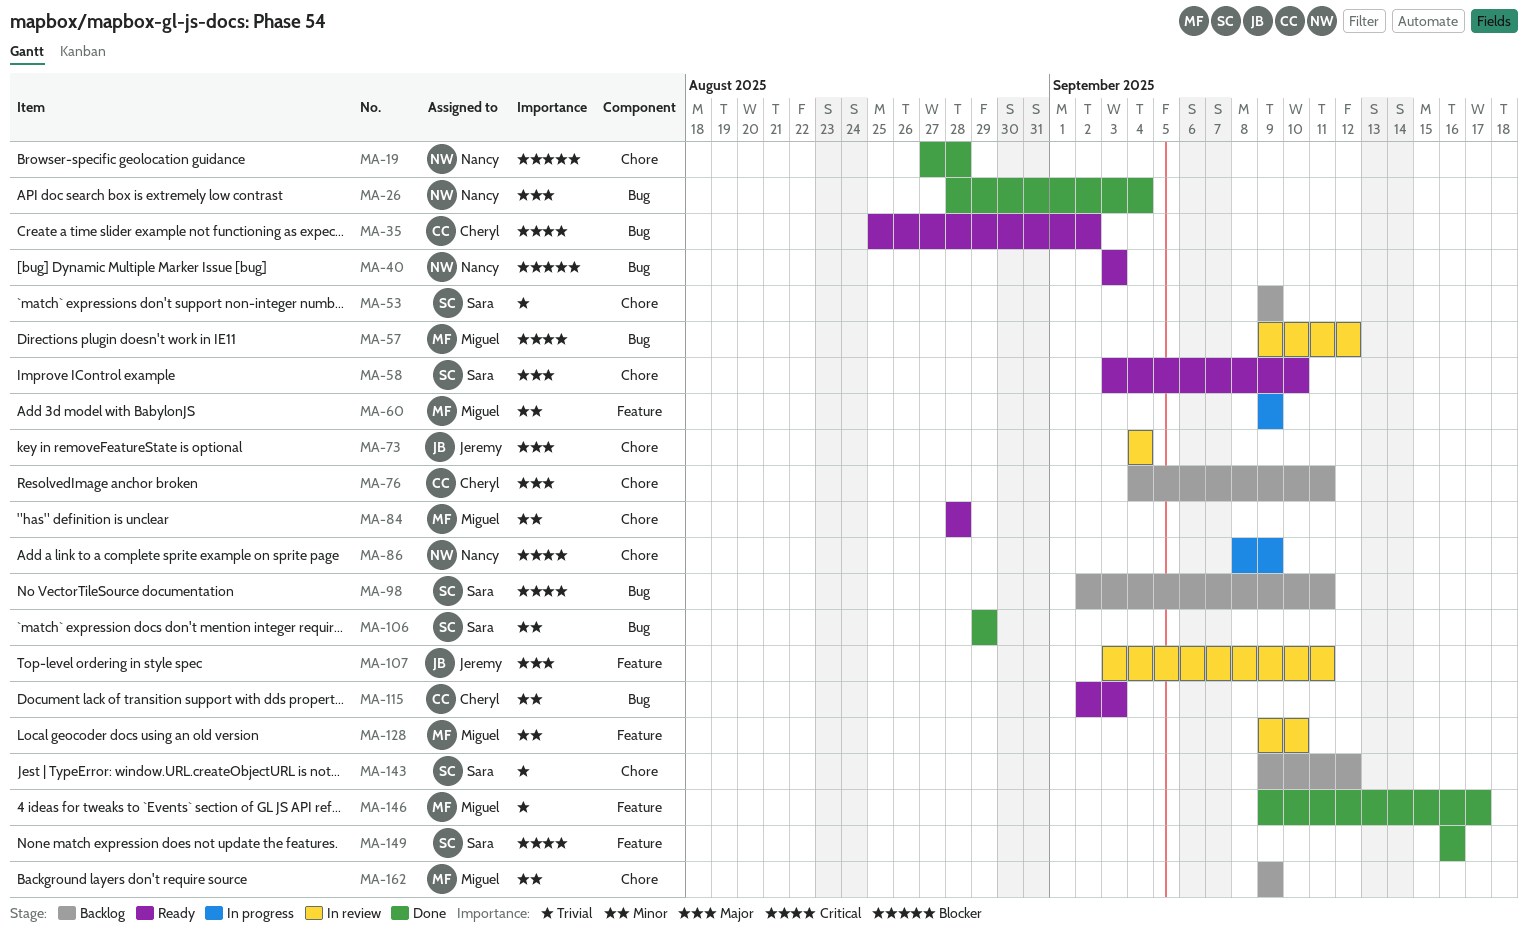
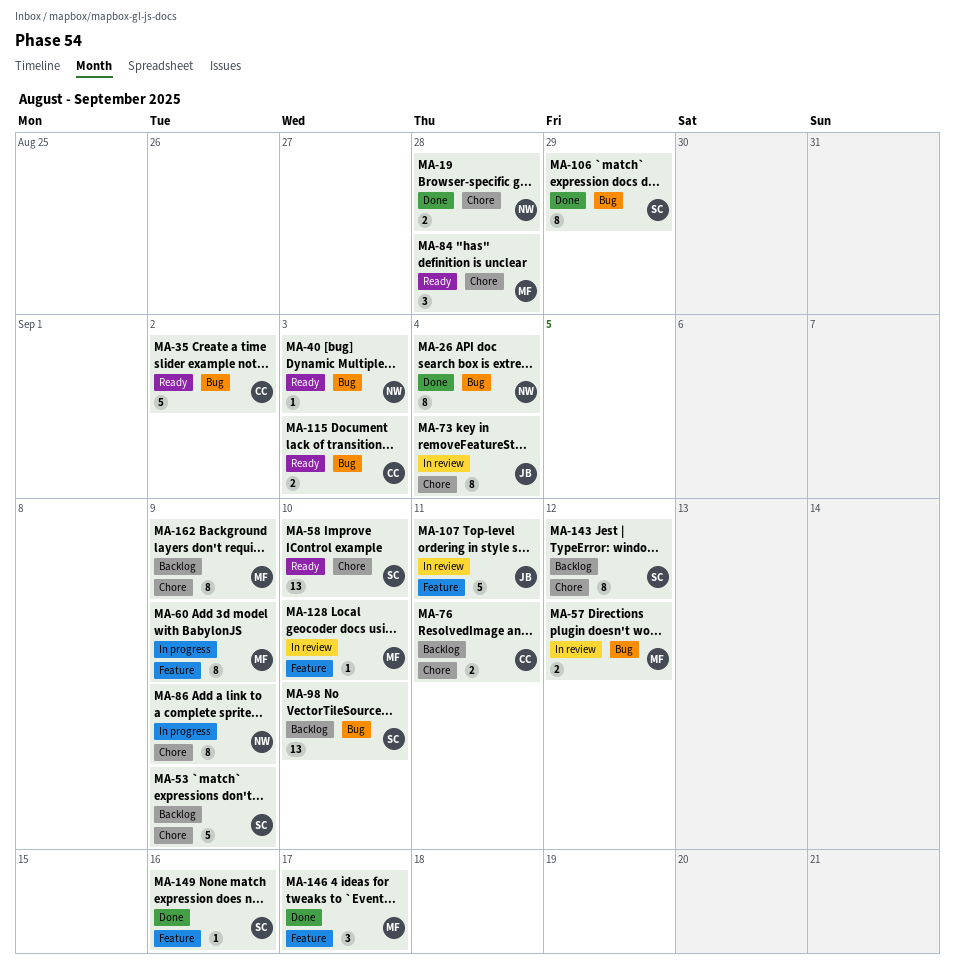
MA-98, due: Sep 11 -> Sep 10

